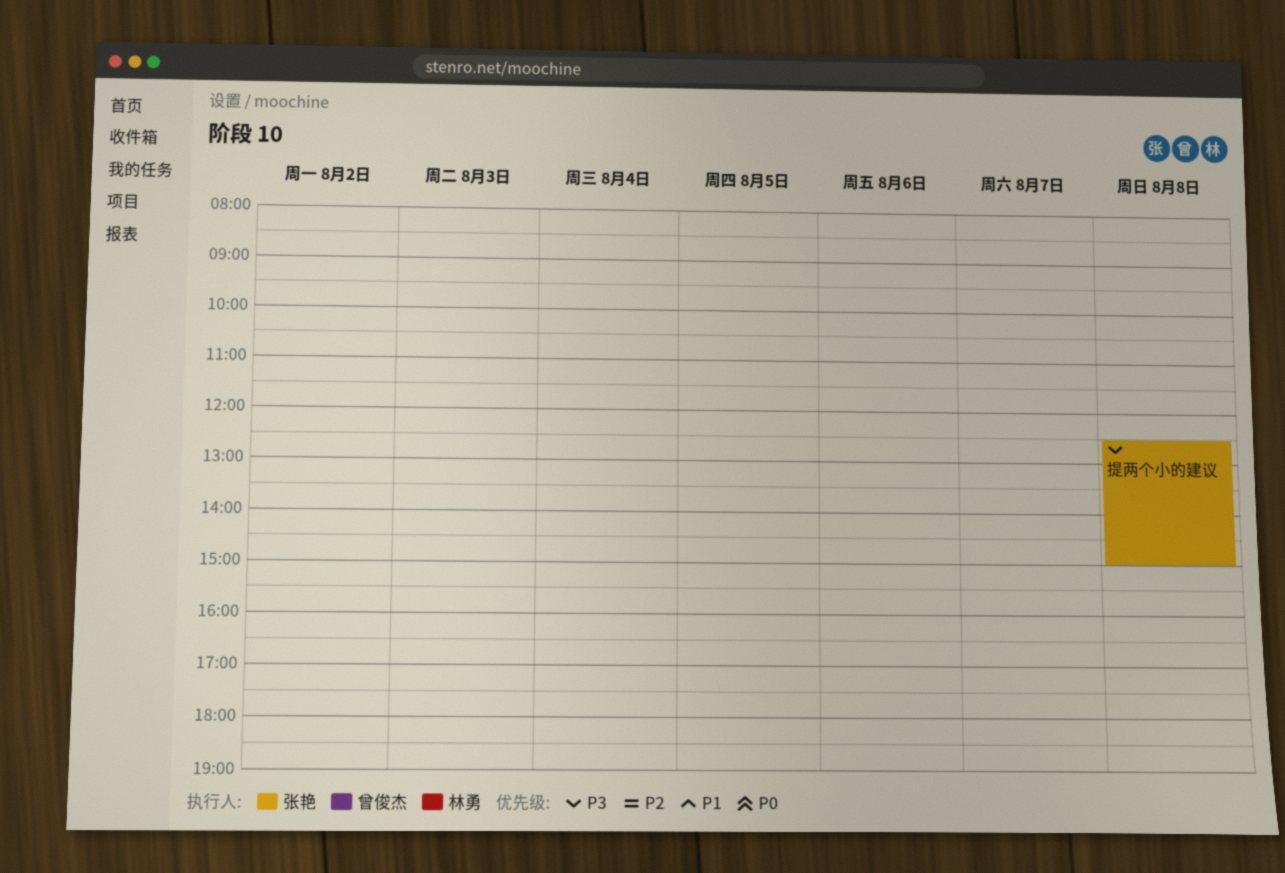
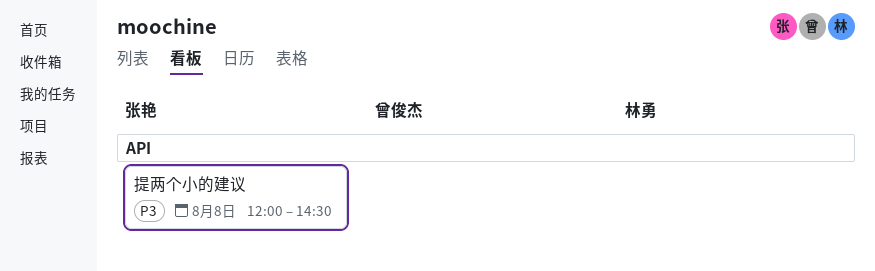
提两个小的建议, begins: 12:30 -> 12:00
提两个小的建议, ends: 15:00 -> 14:30

